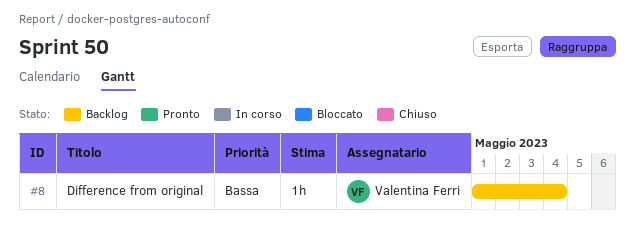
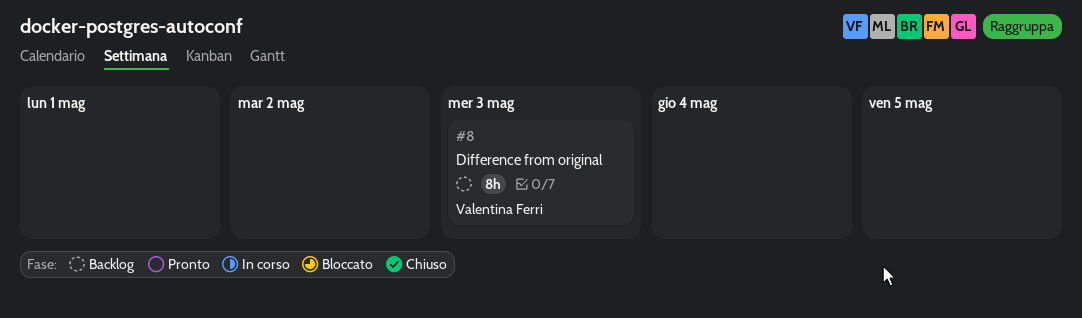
#8, estimate: 1h -> 8h
#8, due: May 4 -> May 3

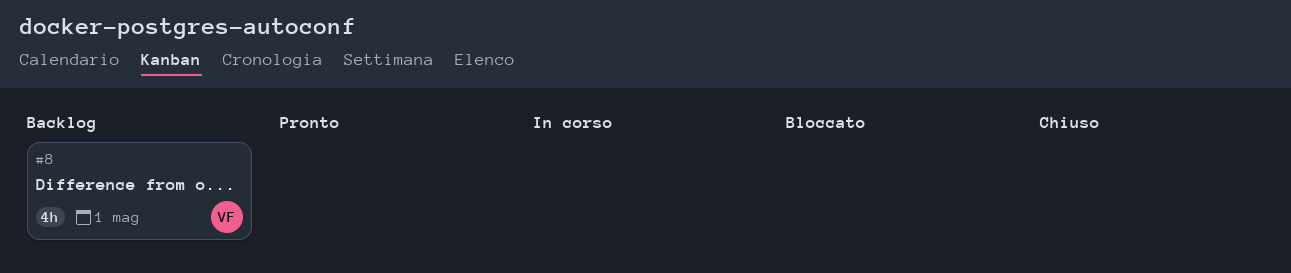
#8, estimate: 8h -> 4h
#8, due: May 3 -> May 1

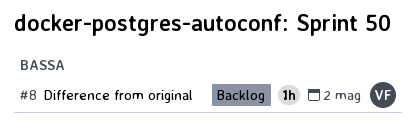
#8, estimate: 4h -> 1h
#8, due: May 1 -> May 2

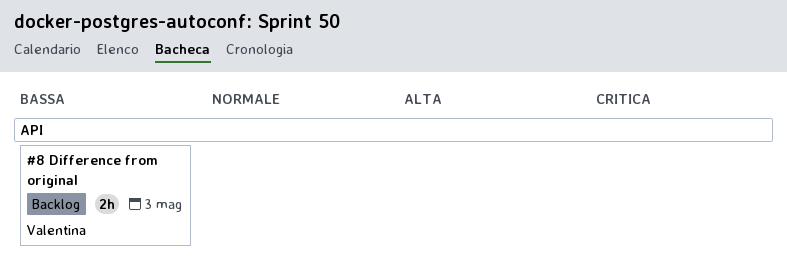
#8, estimate: 1h -> 2h
#8, due: May 2 -> May 3

